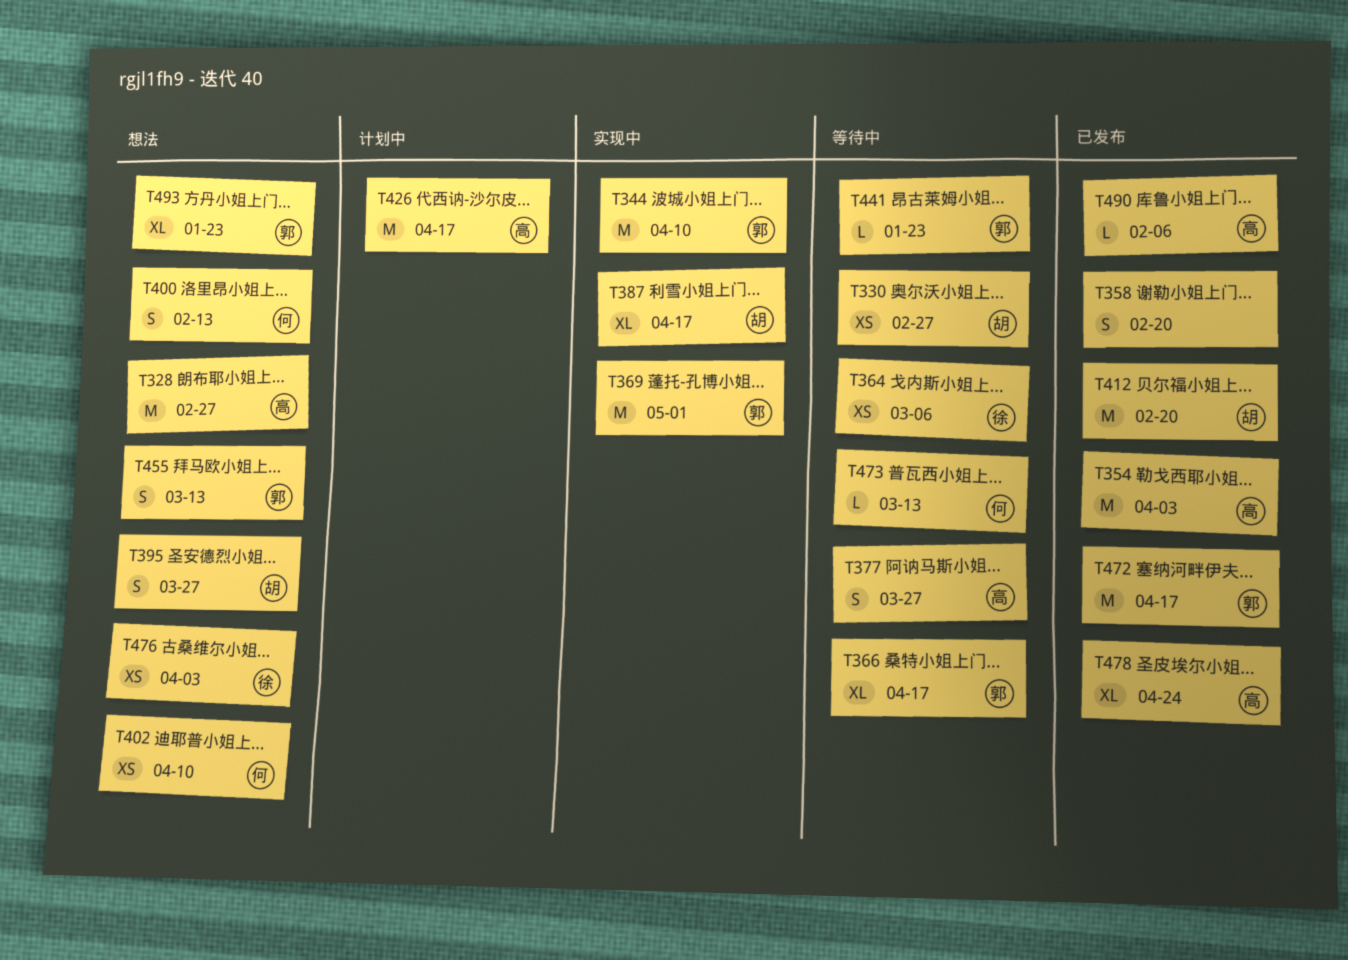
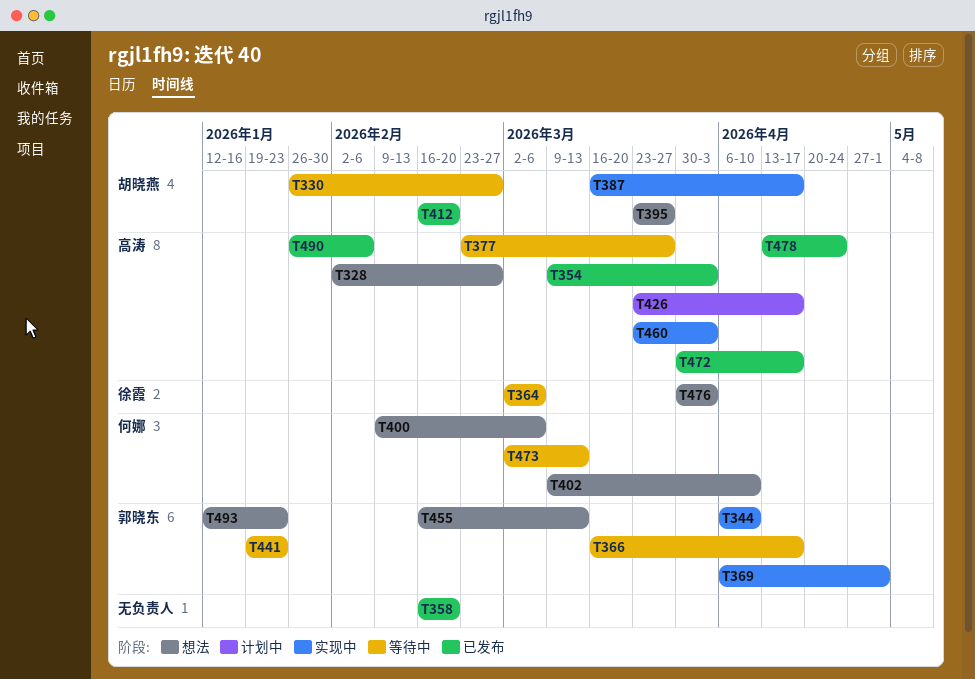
T400, due: Feb 13 -> Mar 6
T460: none -> present
T472, owner: 郭晓东 -> 高涛

